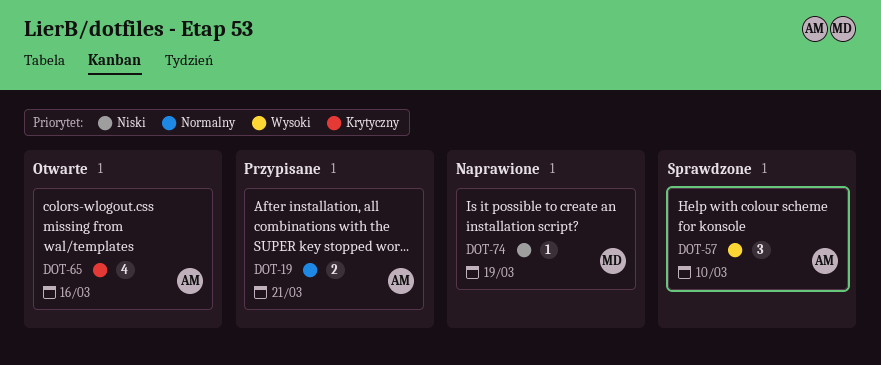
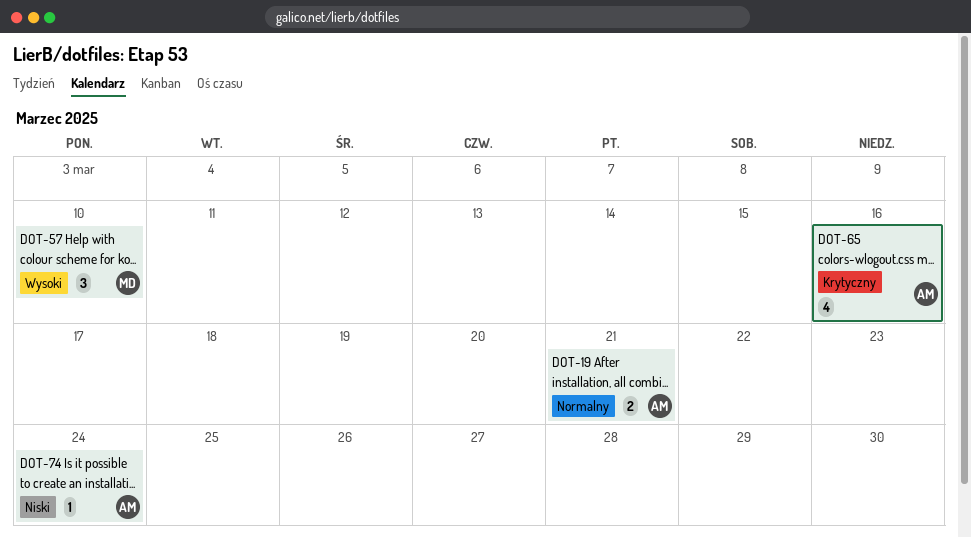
DOT-57, owner: AM -> MD
DOT-74, owner: MD -> AM
DOT-74, due: Mar 19 -> Mar 24

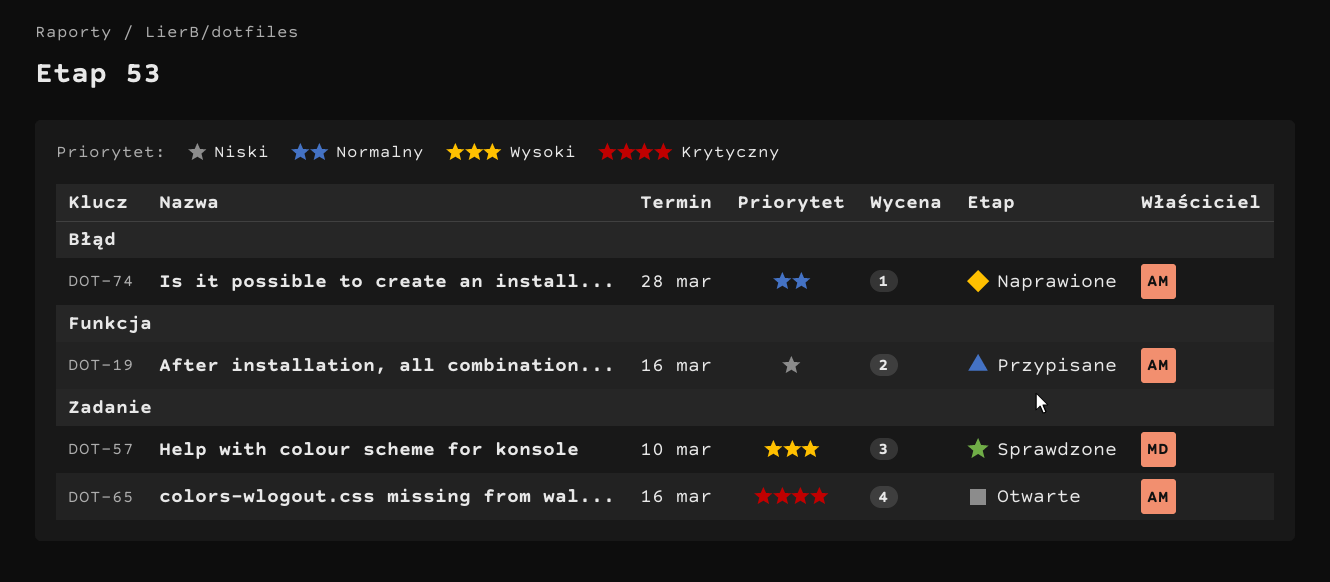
DOT-19, priority: Normalny -> Niski
DOT-19, due: Mar 21 -> Mar 16
DOT-74, priority: Niski -> Normalny
DOT-74, due: Mar 24 -> Mar 28

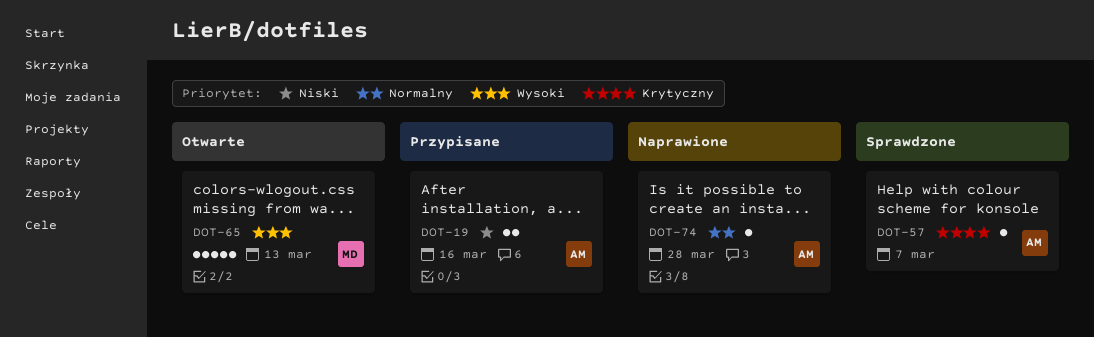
DOT-57, owner: MD -> AM
DOT-57, priority: Wysoki -> Krytyczny
DOT-57, estimate: 3 -> 1
DOT-57, due: Mar 10 -> Mar 7
DOT-65, owner: AM -> MD
DOT-65, priority: Krytyczny -> Wysoki
DOT-65, estimate: 4 -> 5
DOT-65, due: Mar 16 -> Mar 13

